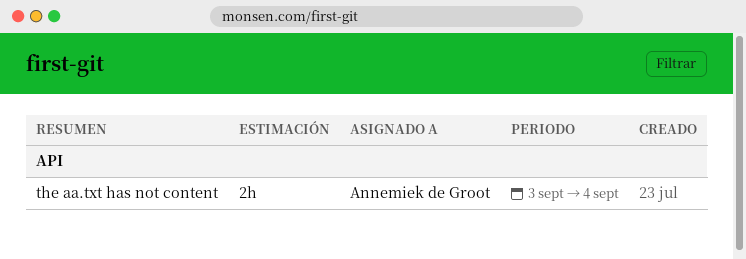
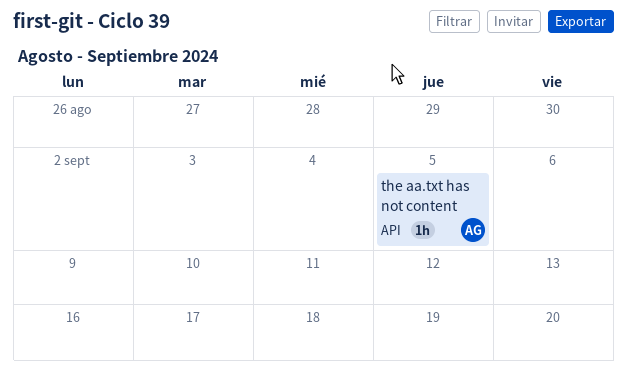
the aa.txt has not content, estimate: 2h -> 1h
the aa.txt has not content, due: Sep 4 -> Sep 5

